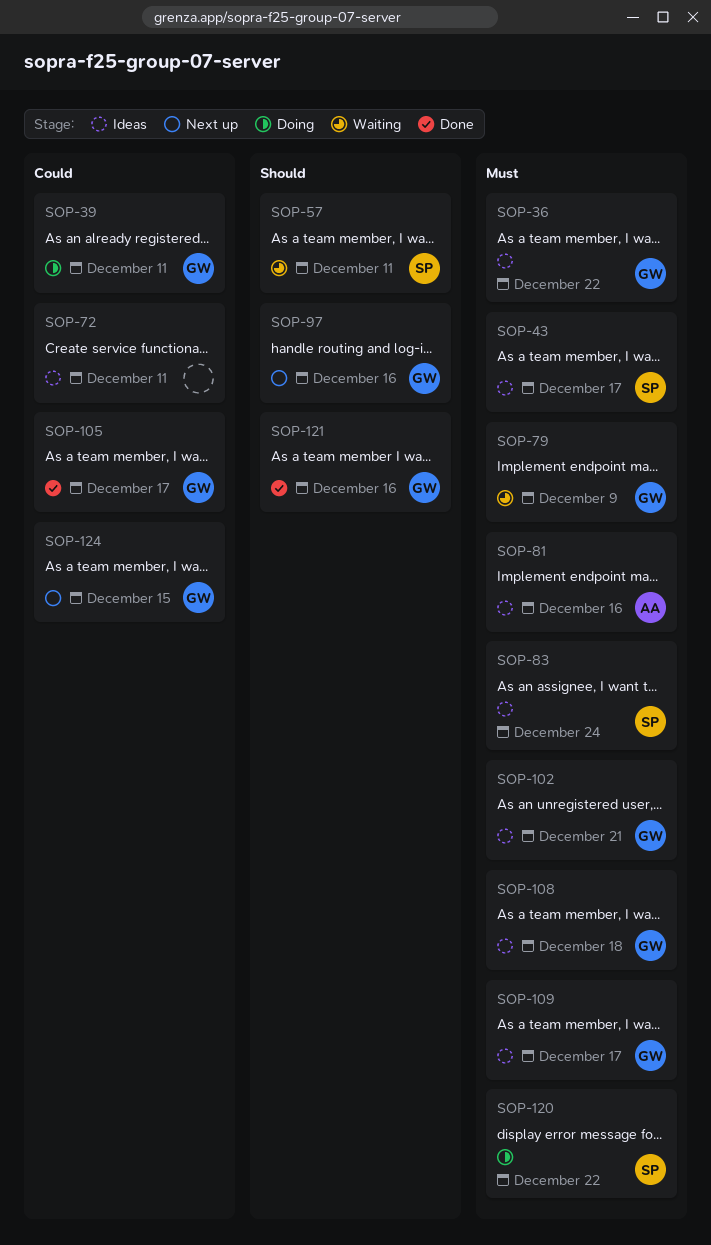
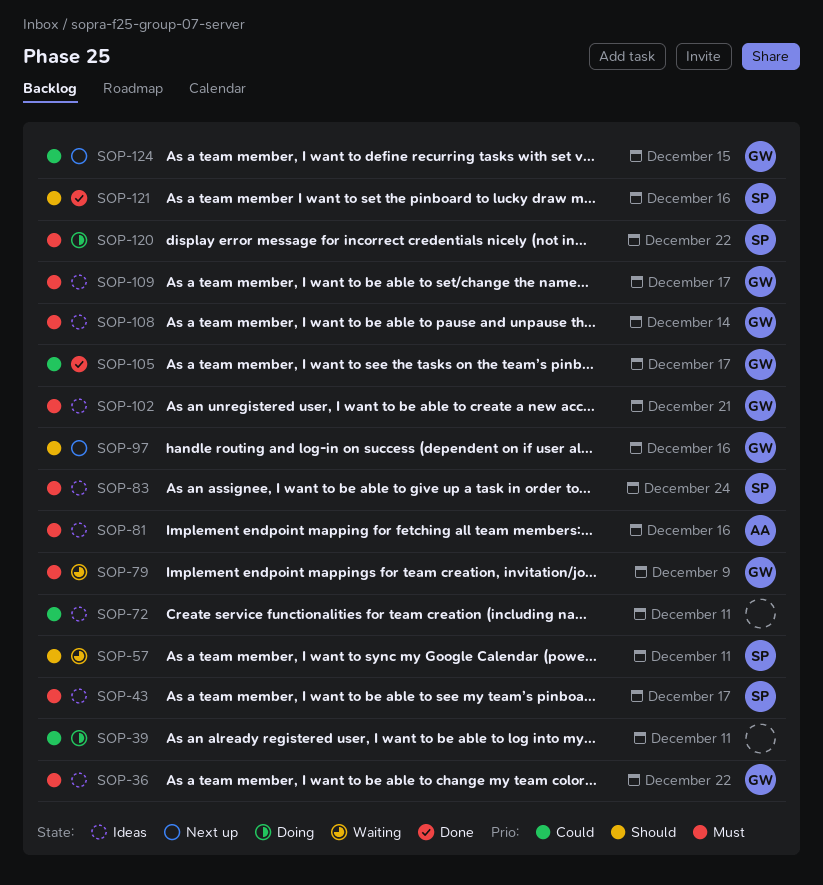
SOP-39, owner: GW -> none
SOP-108, due: Dec 18 -> Dec 14
SOP-121, owner: GW -> SP

